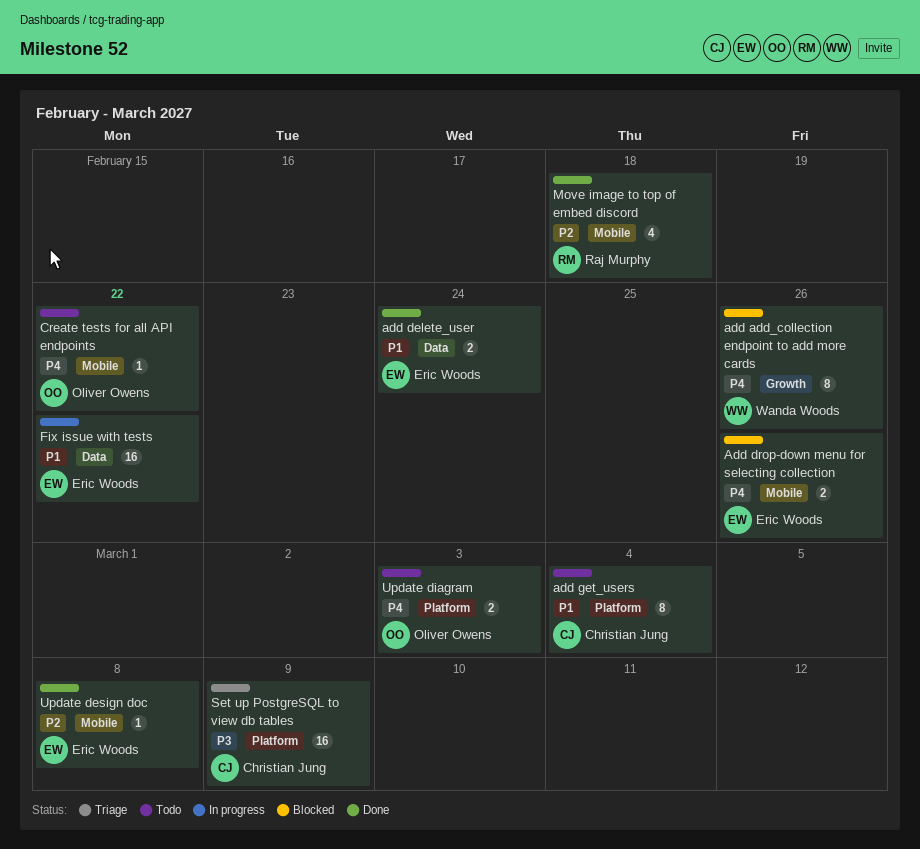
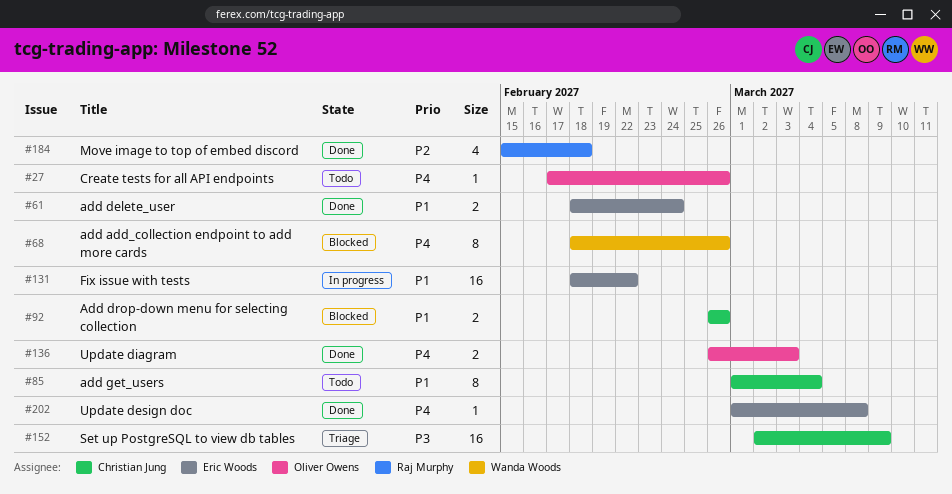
Add drop-down menu for selecting collection, owner: Eric Woods -> Christian Jung
Add drop-down menu for selecting collection, priority: P4 -> P1
Create tests for all API endpoints, due: Feb 22 -> Feb 26
Update design doc, priority: P2 -> P4
Update diagram, status: Todo -> Done

